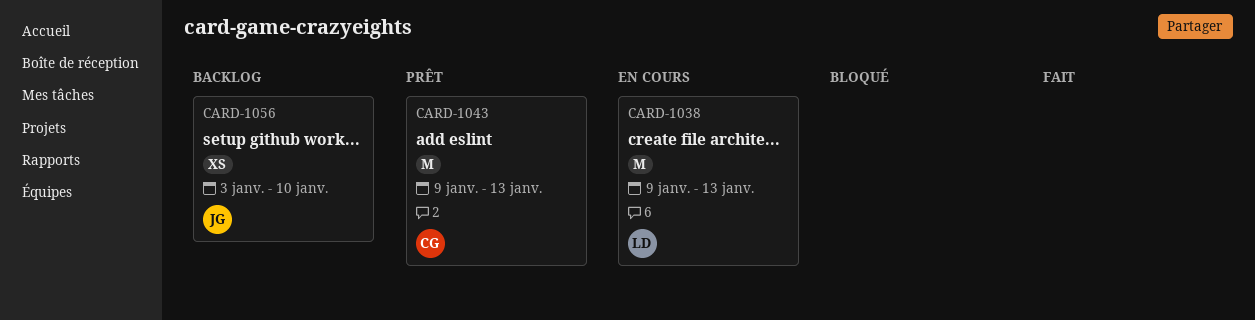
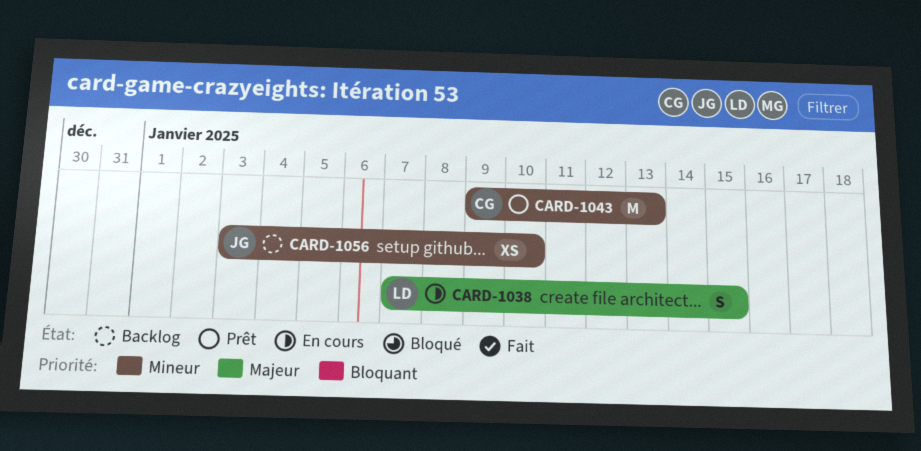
CARD-1038, estimate: M -> S
CARD-1038, start: Jan 9 -> Jan 7
CARD-1038, due: Jan 13 -> Jan 15

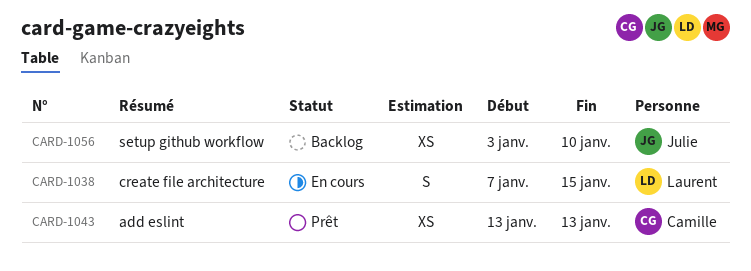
CARD-1043, estimate: M -> XS
CARD-1043, start: Jan 9 -> Jan 13

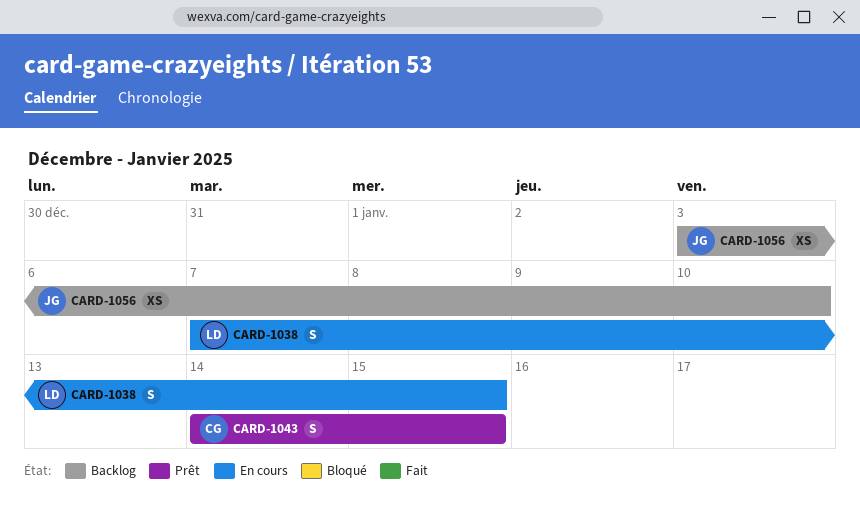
CARD-1043, estimate: XS -> S
CARD-1043, start: Jan 13 -> Jan 14
CARD-1043, due: Jan 13 -> Jan 15

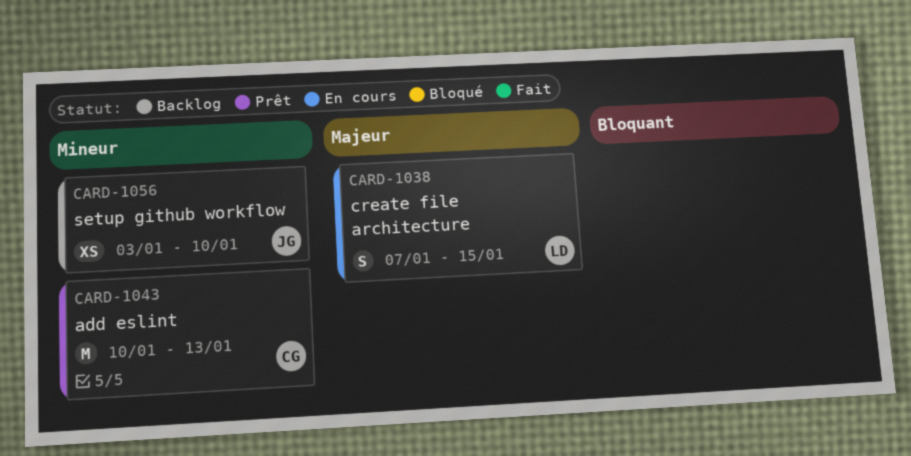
CARD-1043, estimate: S -> M
CARD-1043, start: Jan 14 -> Jan 10
CARD-1043, due: Jan 15 -> Jan 13

